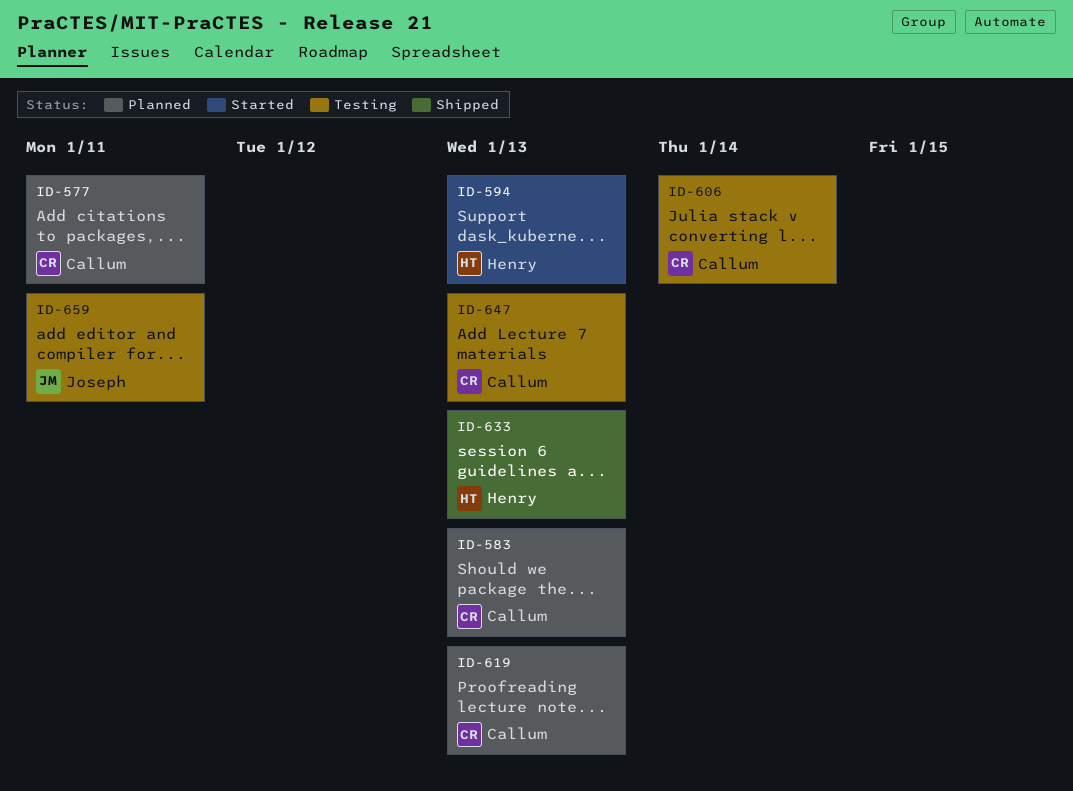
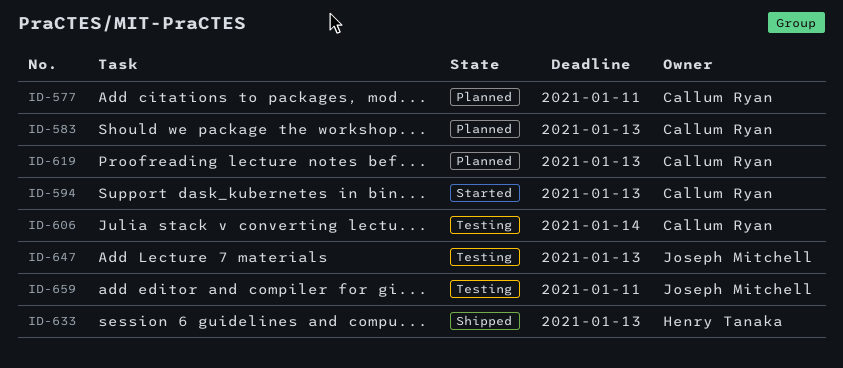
ID-594, owner: Henry Tanaka -> Callum Ryan
ID-647, owner: Callum Ryan -> Joseph Mitchell

